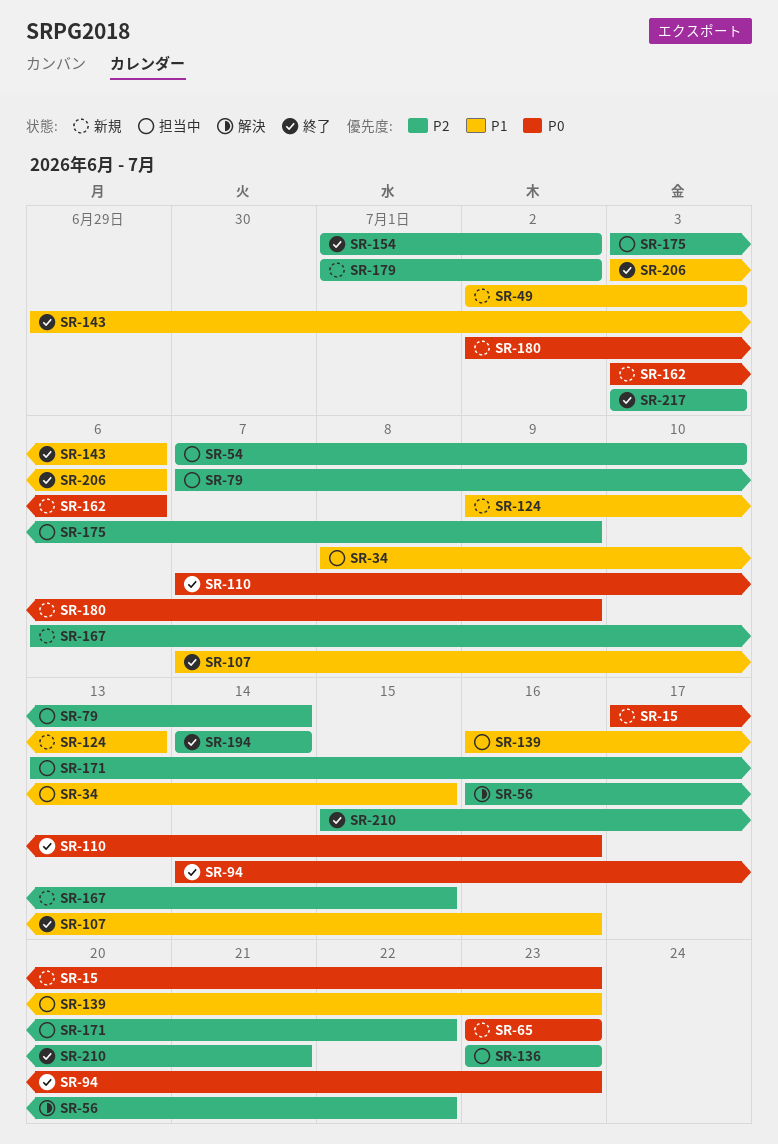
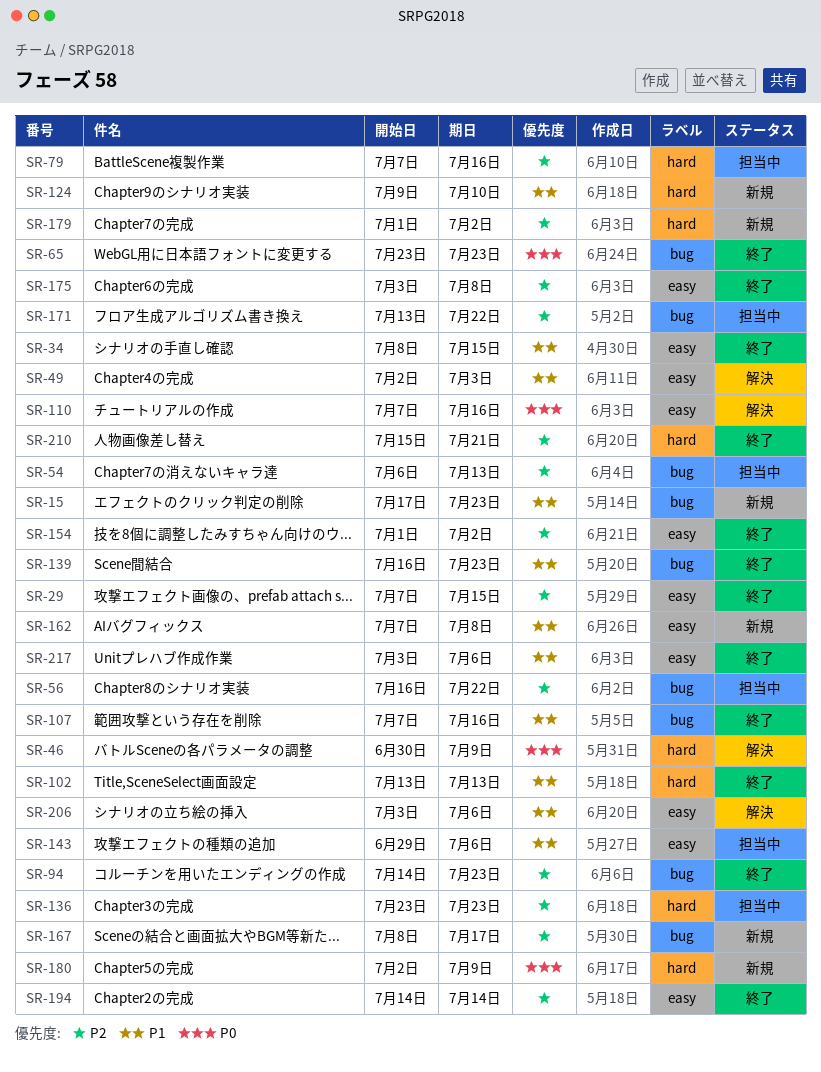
SR-15, priority: P0 -> P1
SR-29: none -> present
SR-34, status: 担当中 -> 終了
SR-46: none -> present
SR-49, status: 新規 -> 解決
SR-54, start: Jul 7 -> Jul 6
SR-54, due: Jul 10 -> Jul 13
SR-56, status: 解決 -> 担当中
SR-65, status: 新規 -> 終了
SR-79, due: Jul 14 -> Jul 16
SR-94, priority: P0 -> P2
SR-102: none -> present
SR-110, status: 終了 -> 解決
SR-124, due: Jul 13 -> Jul 10
SR-139, status: 担当中 -> 終了
SR-143, status: 終了 -> 担当中
SR-162, priority: P0 -> P1
SR-162, start: Jul 3 -> Jul 7
SR-162, due: Jul 6 -> Jul 8
SR-167, start: Jul 6 -> Jul 8
SR-167, due: Jul 15 -> Jul 17
SR-175, status: 担当中 -> 終了
SR-175, due: Jul 9 -> Jul 8
SR-206, status: 終了 -> 解決
SR-217, priority: P2 -> P1
SR-217, due: Jul 3 -> Jul 6

